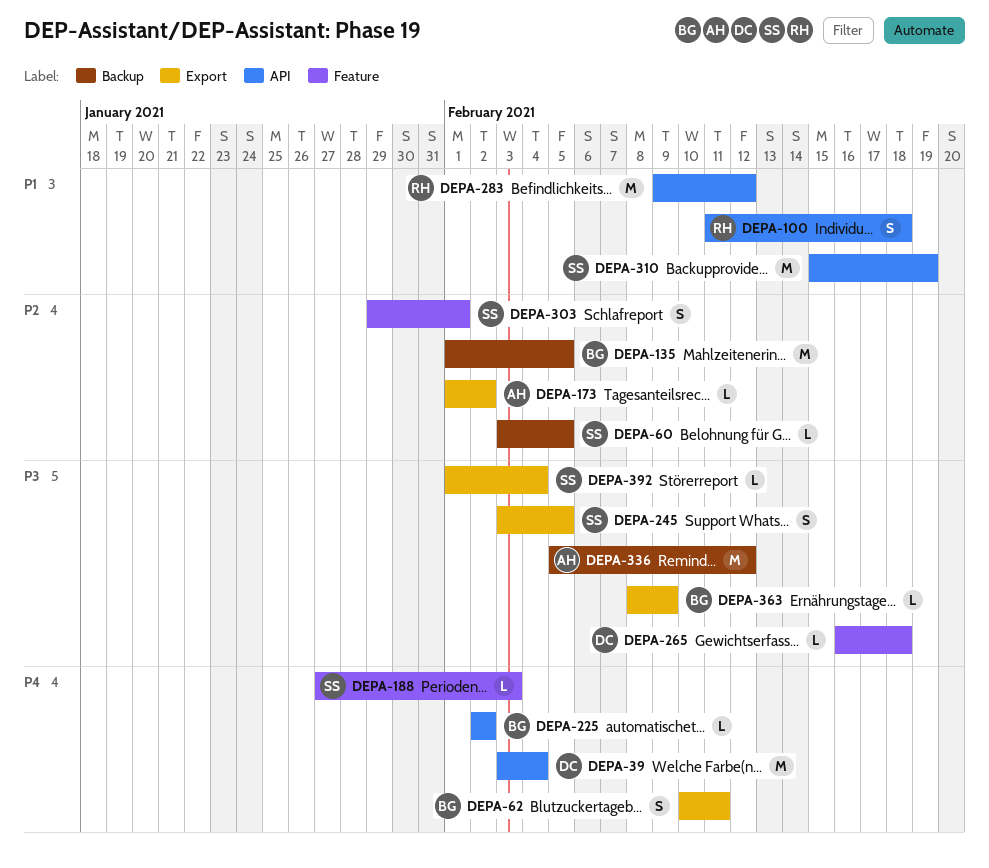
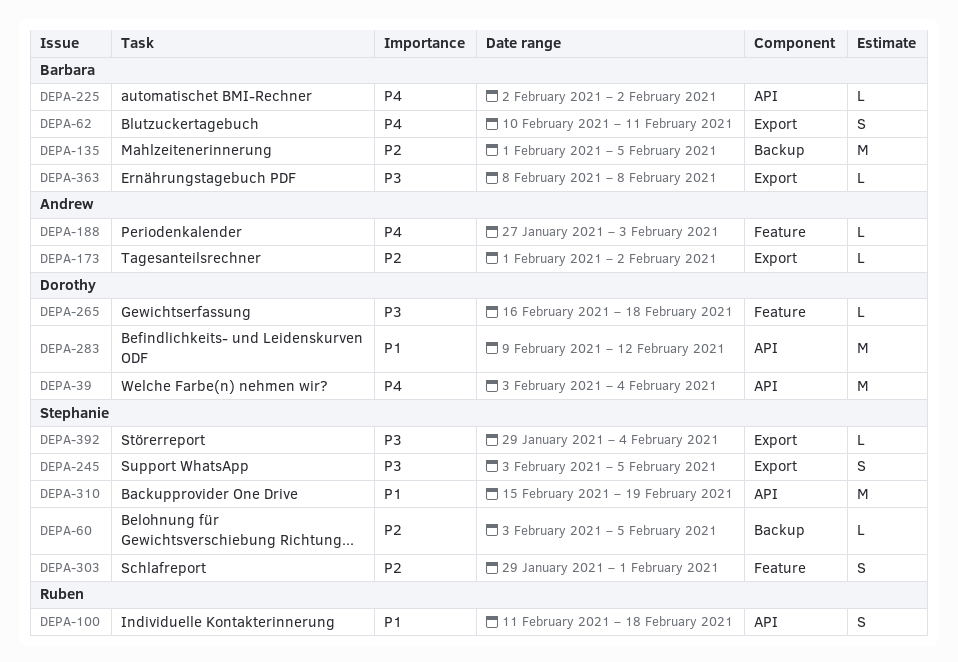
DEPA-188, owner: Stephanie -> Andrew
DEPA-283, owner: Ruben -> Dorothy
DEPA-336: present -> none
DEPA-363, due: Feb 9 -> Feb 8
DEPA-392, start: Feb 1 -> Jan 29

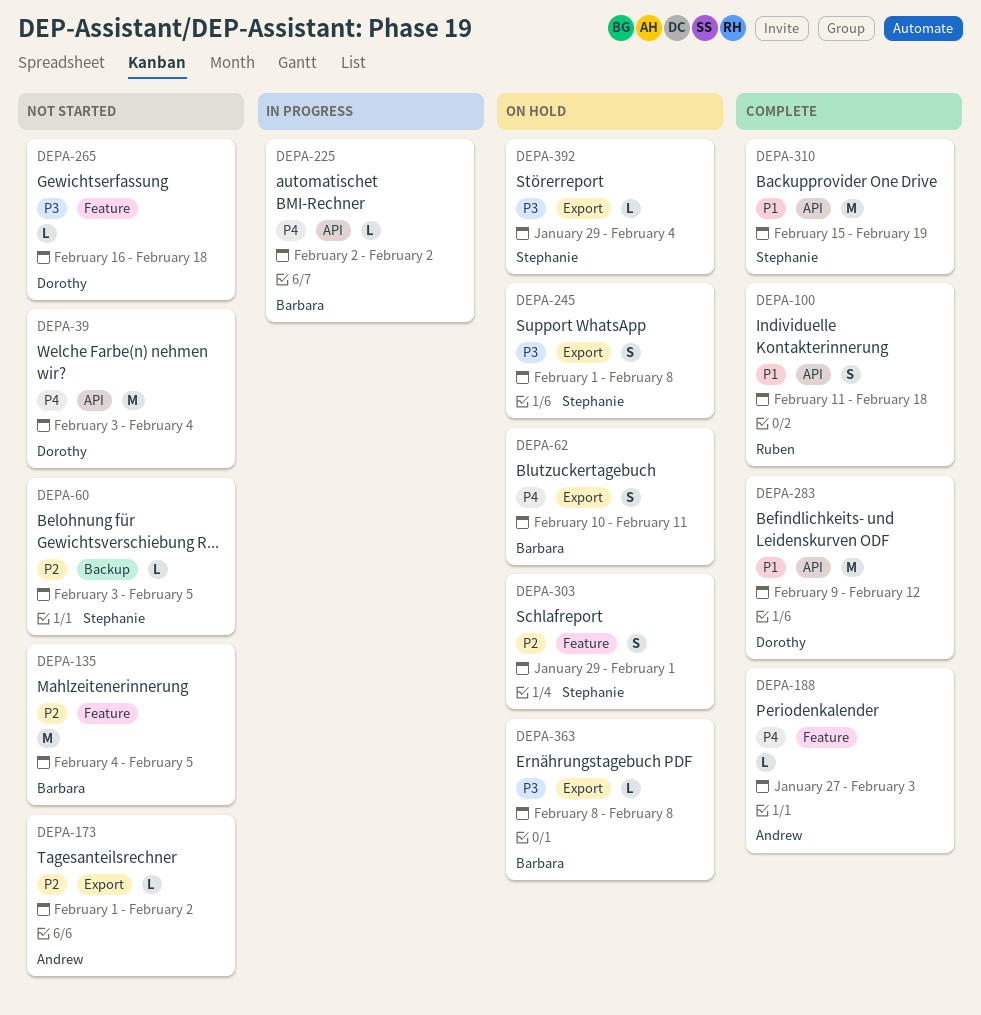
DEPA-135, label: Backup -> Feature
DEPA-135, start: Feb 1 -> Feb 4
DEPA-245, start: Feb 3 -> Feb 1
DEPA-245, due: Feb 5 -> Feb 8

